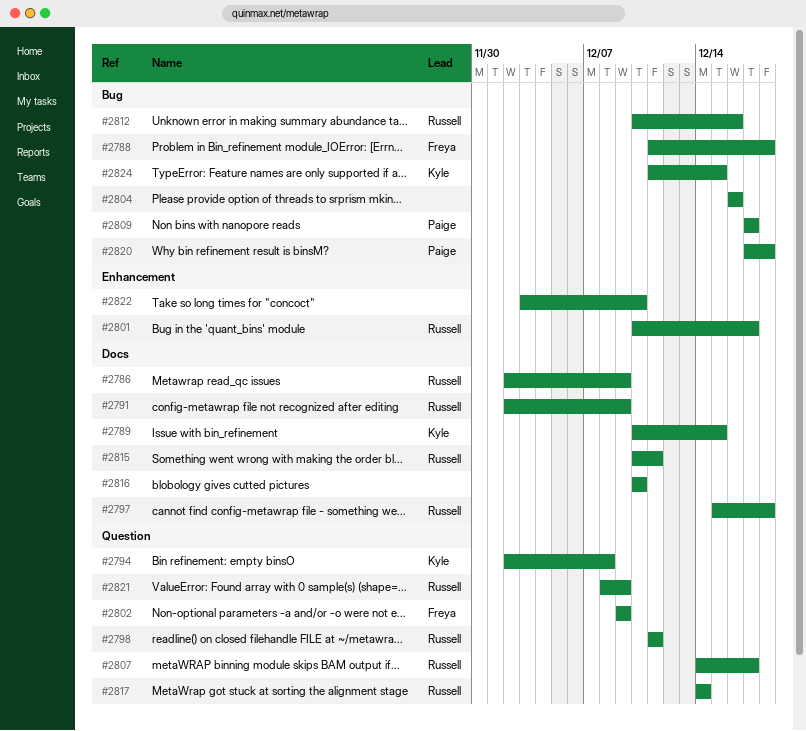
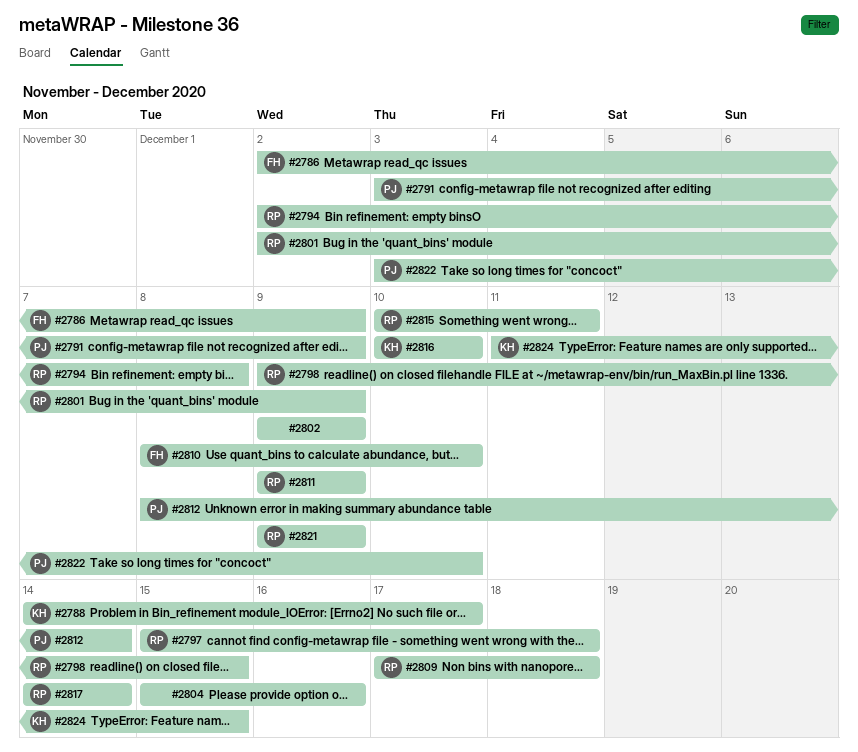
#2786, owner: Russell -> Freya
#2788, owner: Freya -> Kyle
#2788, start: Dec 11 -> Dec 14
#2788, due: Dec 18 -> Dec 17
#2789: present -> none
#2791, owner: Russell -> Paige
#2791, start: Dec 2 -> Dec 3
#2794, owner: Kyle -> Russell
#2798, start: Dec 11 -> Dec 9
#2798, due: Dec 11 -> Dec 15
#2801, start: Dec 10 -> Dec 2
#2801, due: Dec 17 -> Dec 9
#2802, owner: Freya -> none
#2804, start: Dec 16 -> Dec 15
#2807: present -> none
#2809, owner: Paige -> Russell
#2809, due: Dec 17 -> Dec 18
#2810: none -> present
#2811: none -> present
#2812, owner: Russell -> Paige
#2812, start: Dec 10 -> Dec 8
#2812, due: Dec 16 -> Dec 14
#2816, owner: none -> Kyle
#2820: present -> none
#2821, start: Dec 8 -> Dec 9
#2822, owner: none -> Paige

